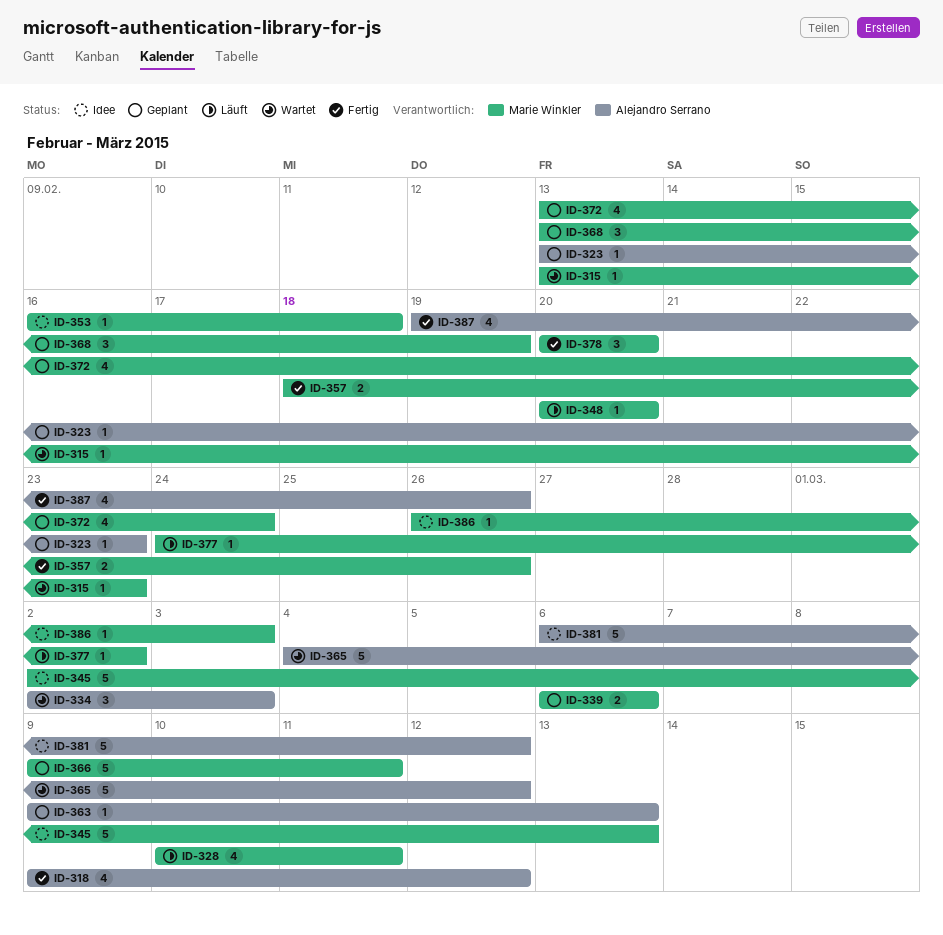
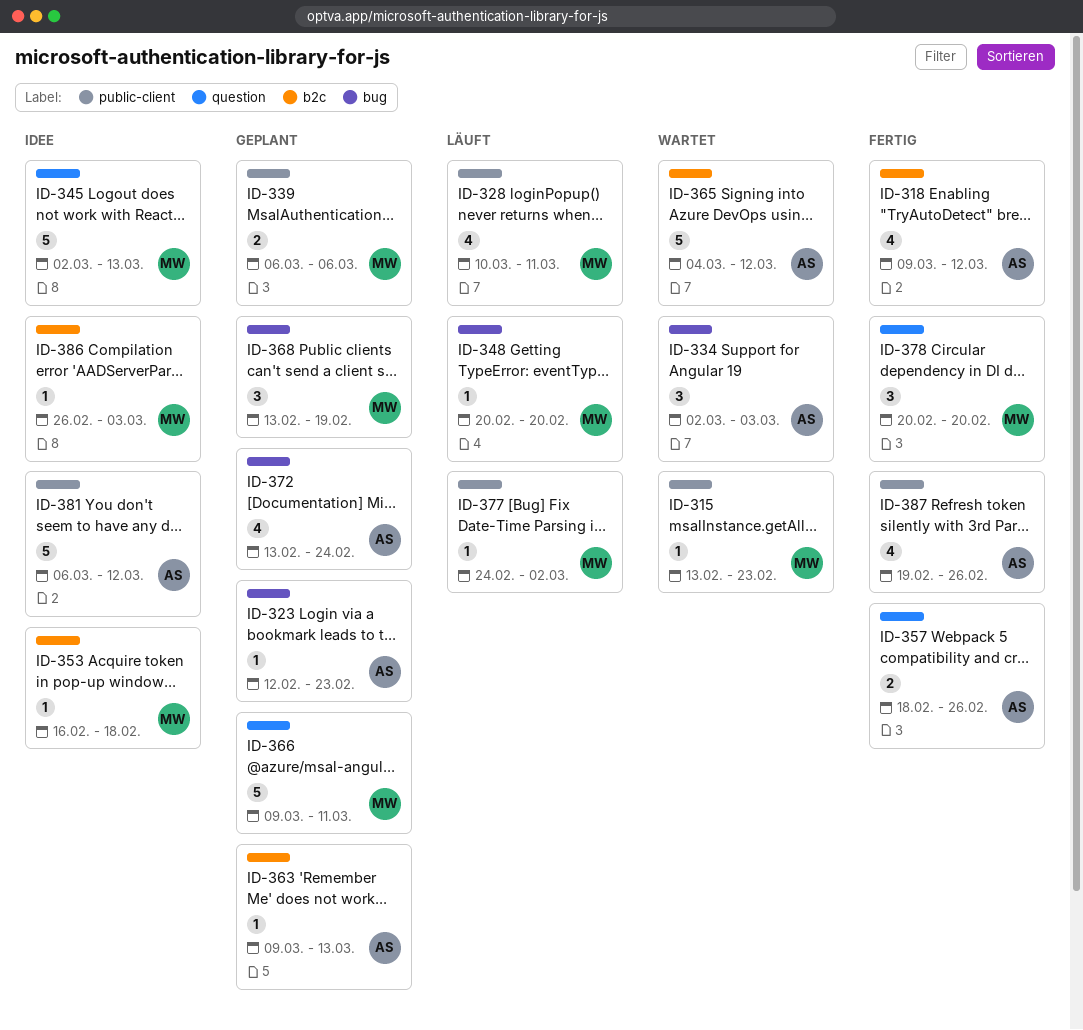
ID-323, start: Feb 13 -> Feb 12
ID-357, owner: Marie Winkler -> Alejandro Serrano
ID-372, owner: Marie Winkler -> Alejandro Serrano

